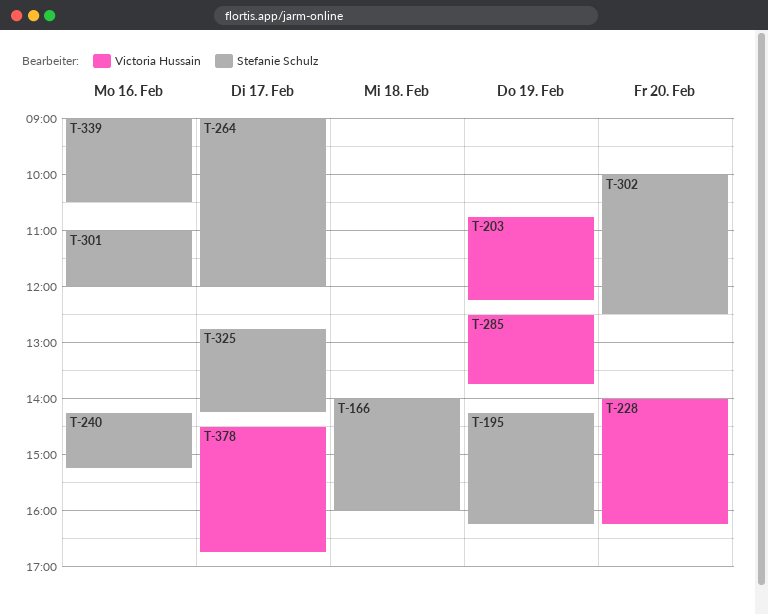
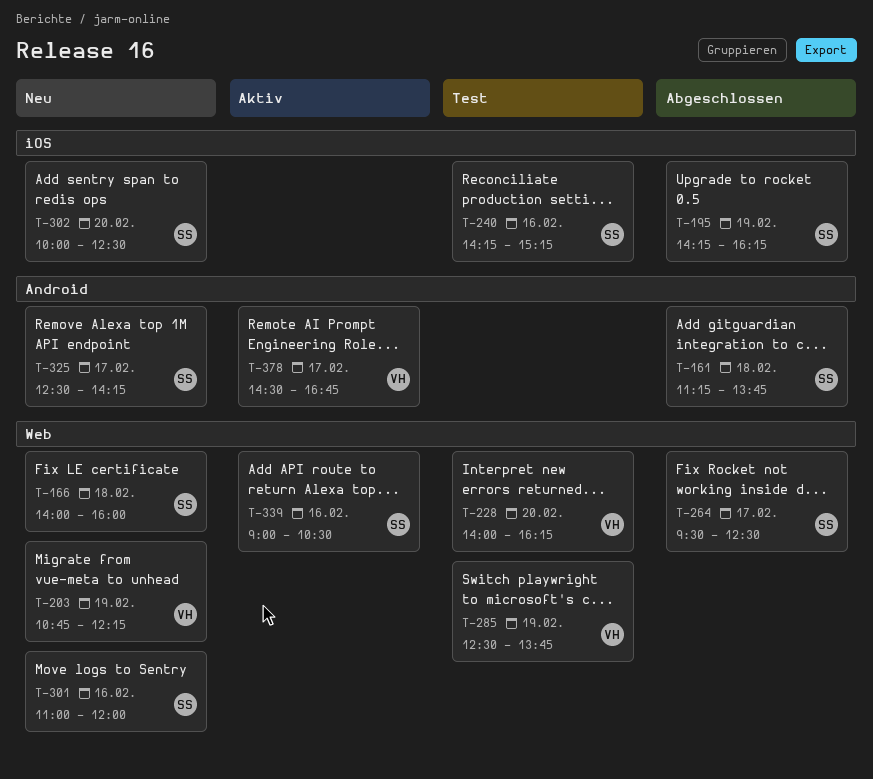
T-161: none -> present
T-264, begins: 09:00 -> 09:30
T-264, ends: 12:00 -> 12:30
T-325, begins: 12:45 -> 12:30

